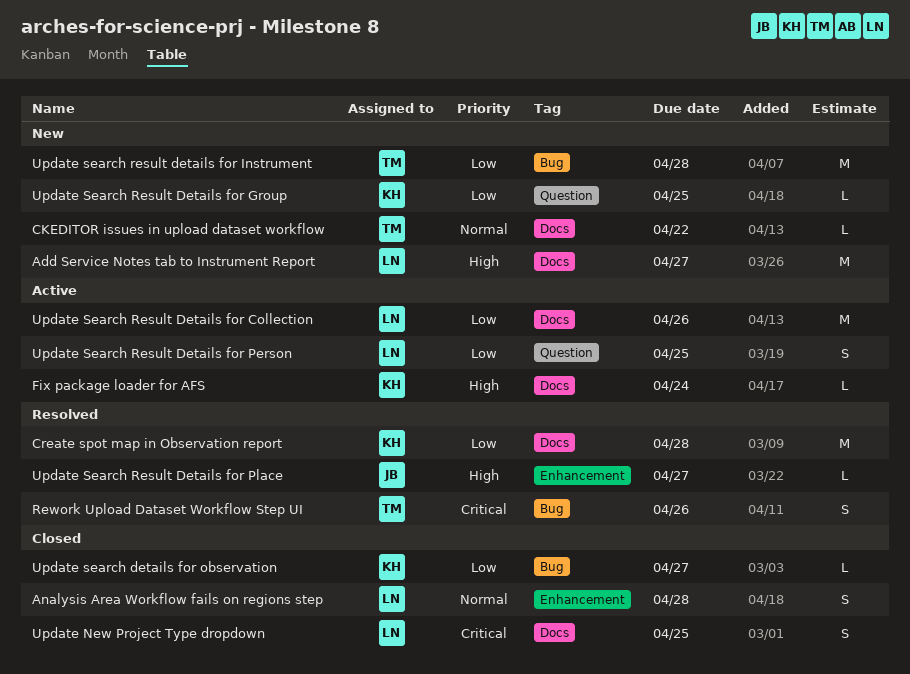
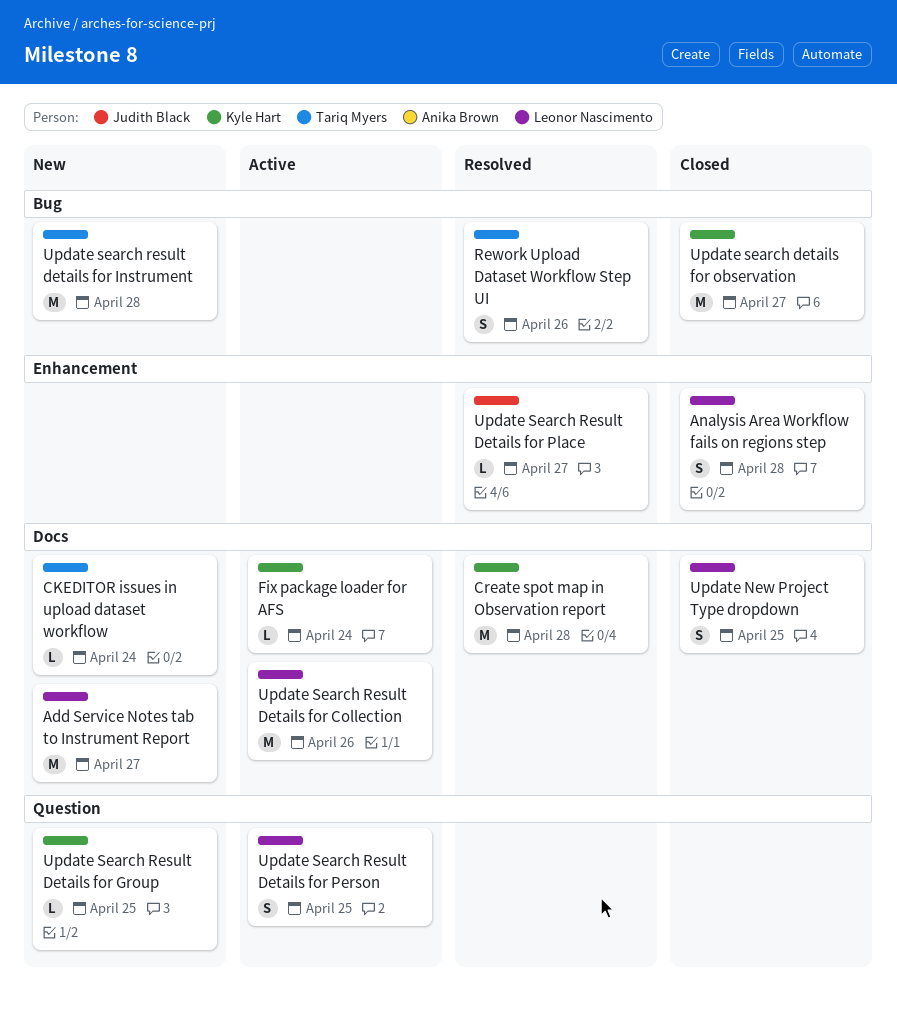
CKEDITOR issues in upload dataset workflow, due: Apr 22 -> Apr 24
Update search details for observation, estimate: L -> M

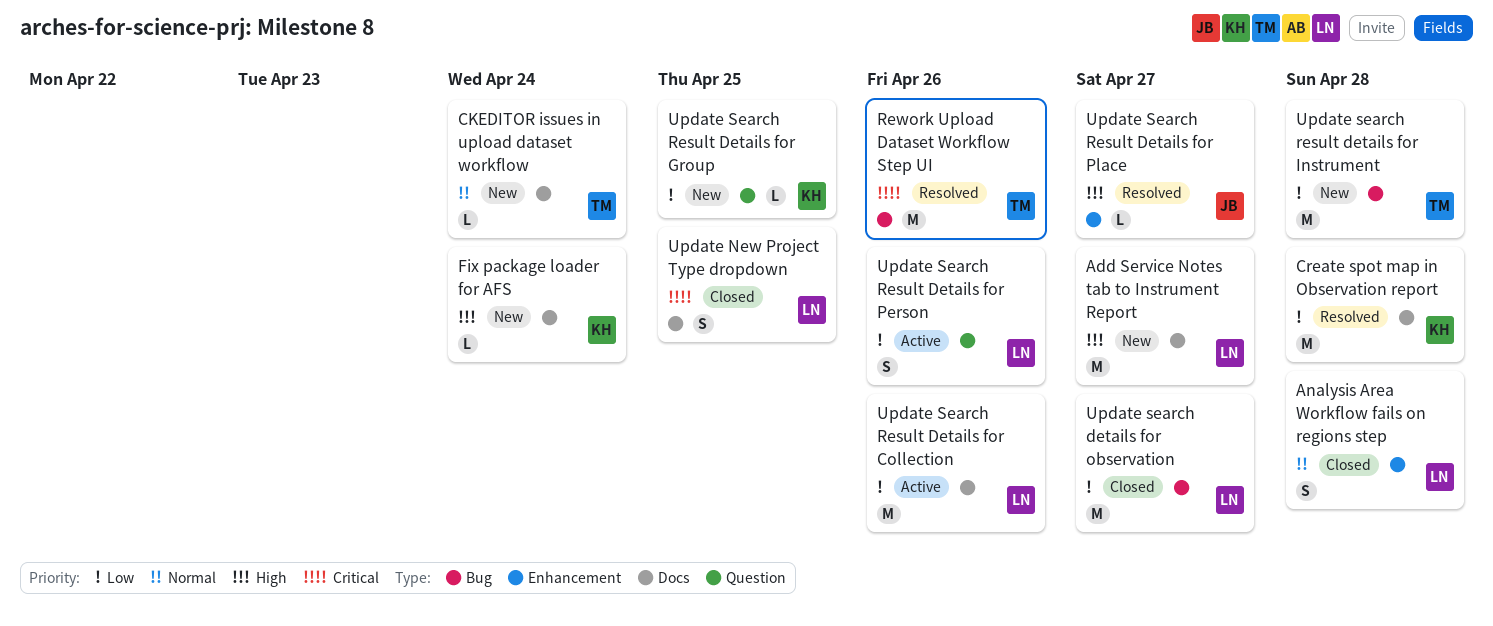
Fix package loader for AFS, status: Active -> New
Rework Upload Dataset Workflow Step UI, estimate: S -> M
Update search details for observation, owner: Kyle Hart -> Leonor Nascimento
Update Search Result Details for Person, due: Apr 25 -> Apr 26

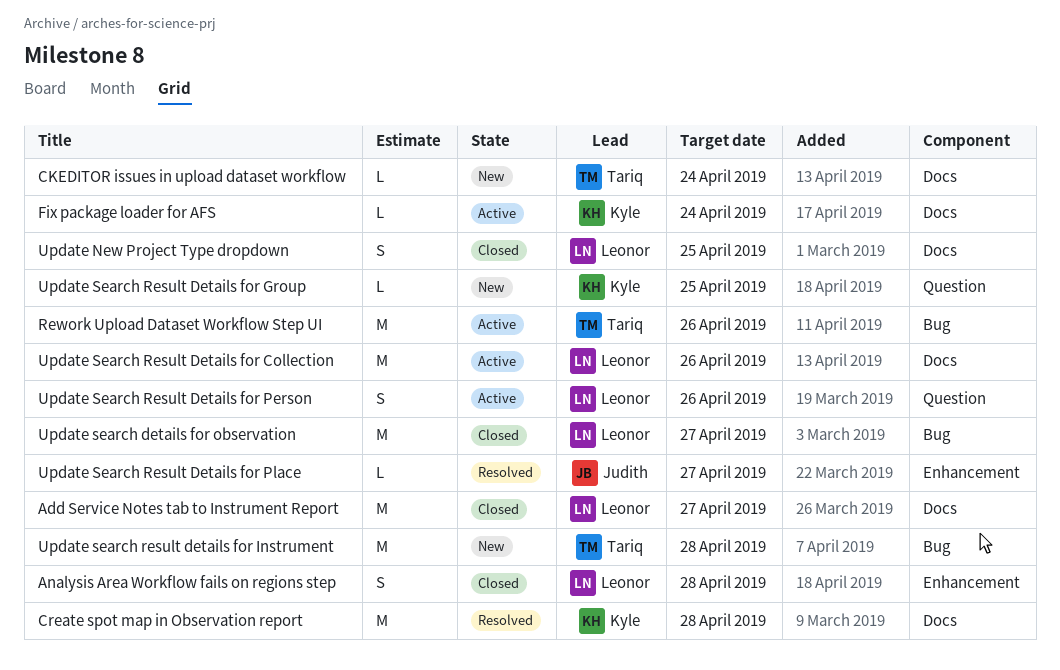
Add Service Notes tab to Instrument Report, status: New -> Closed
Fix package loader for AFS, status: New -> Active
Rework Upload Dataset Workflow Step UI, status: Resolved -> Active

